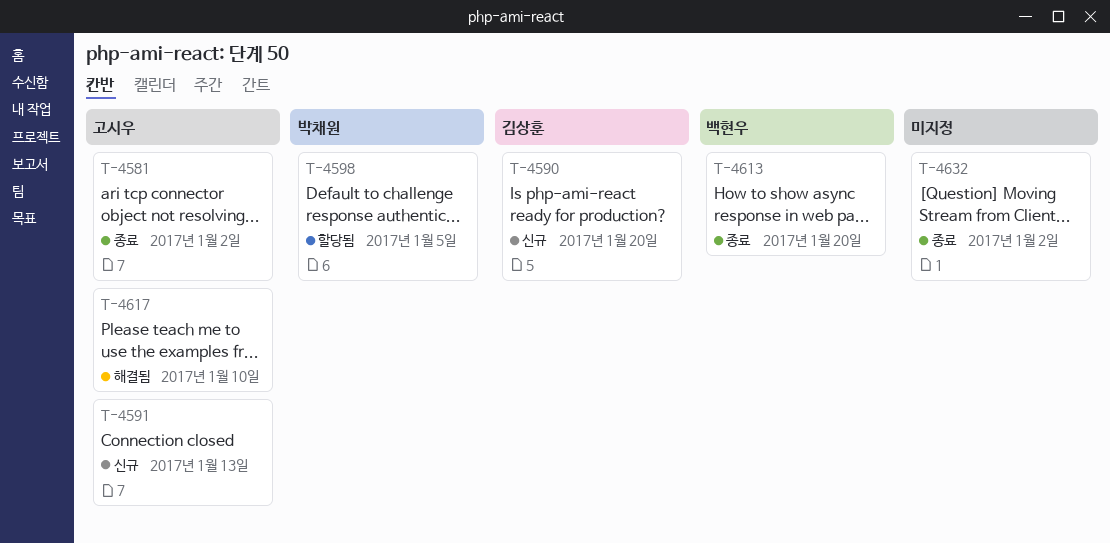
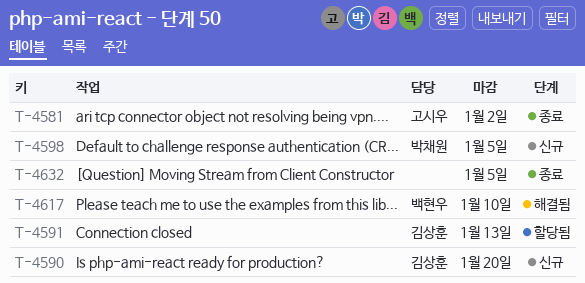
T-4591, status: 신규 -> 할당됨
T-4591, owner: 고시우 -> 김상훈
T-4598, status: 할당됨 -> 신규
T-4613: present -> none
T-4617, owner: 고시우 -> 백현우
T-4632, due: Jan 2 -> Jan 5

